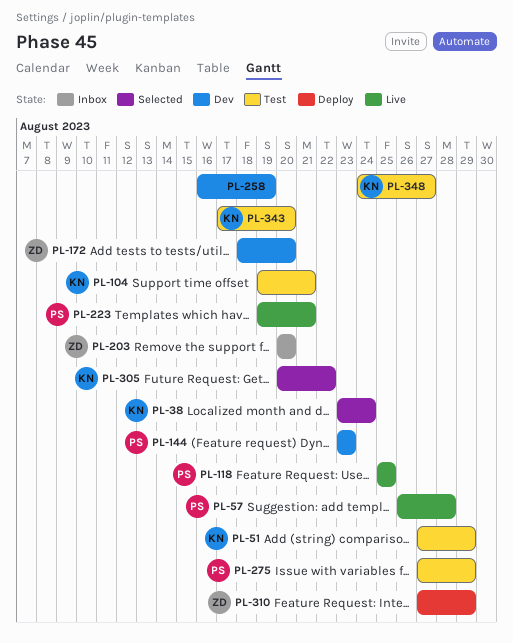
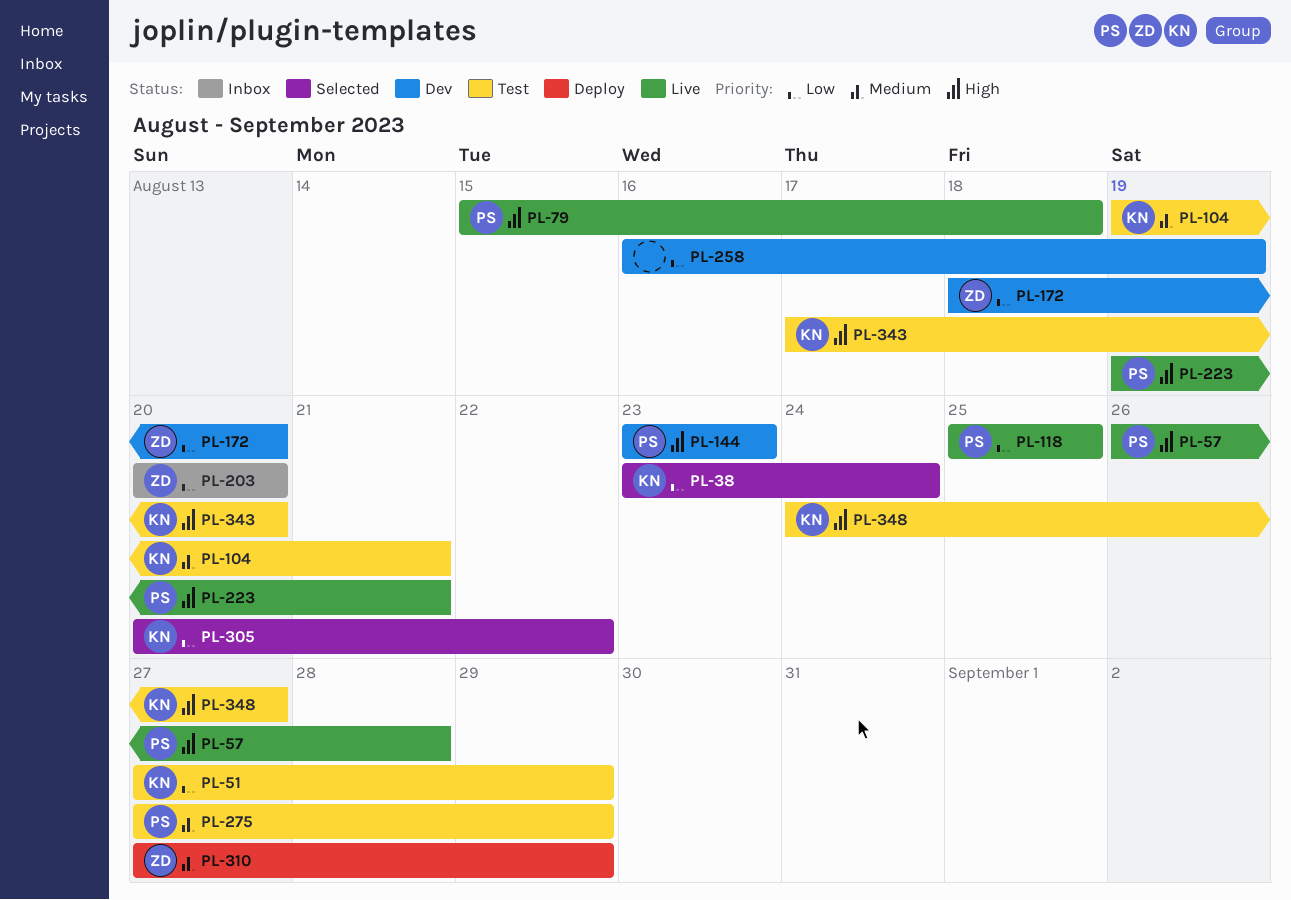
PL-79: none -> present

